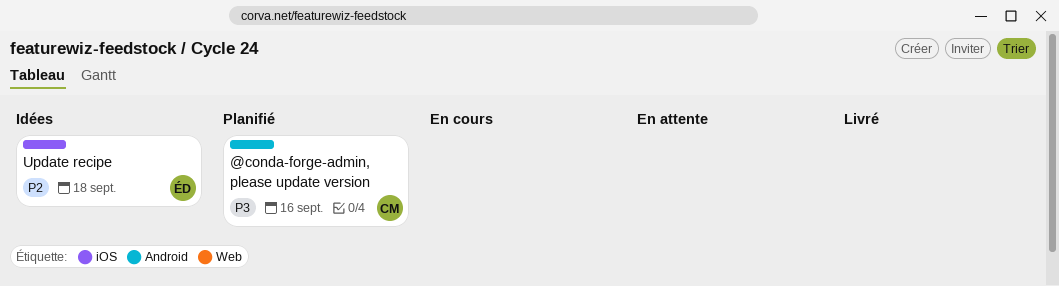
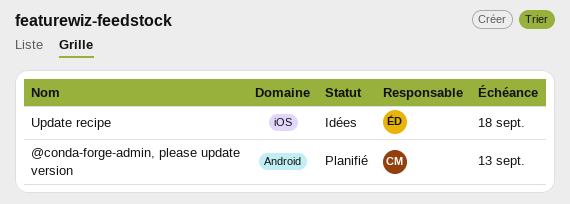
@conda-forge-admin, please update version, due: Sep 16 -> Sep 13

